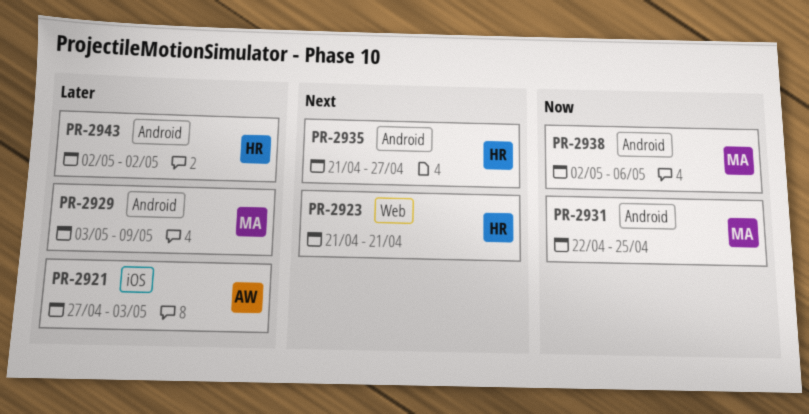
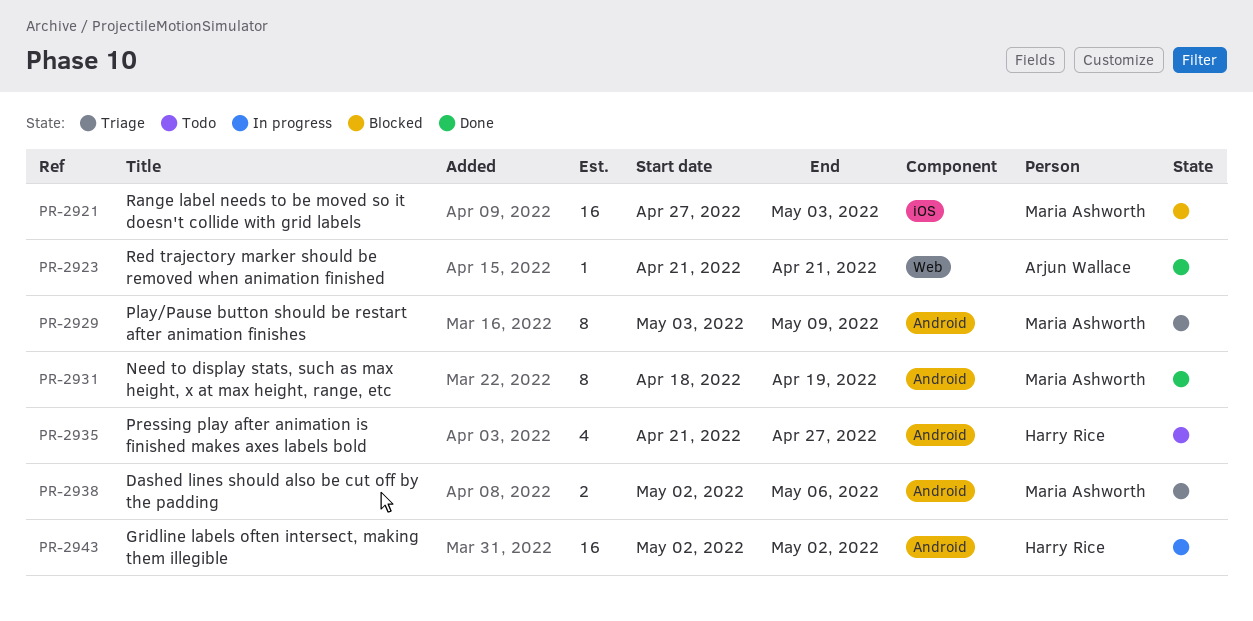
PR-2921, owner: Arjun Wallace -> Maria Ashworth
PR-2923, owner: Harry Rice -> Arjun Wallace
PR-2931, start: Apr 22 -> Apr 18
PR-2931, due: Apr 25 -> Apr 19

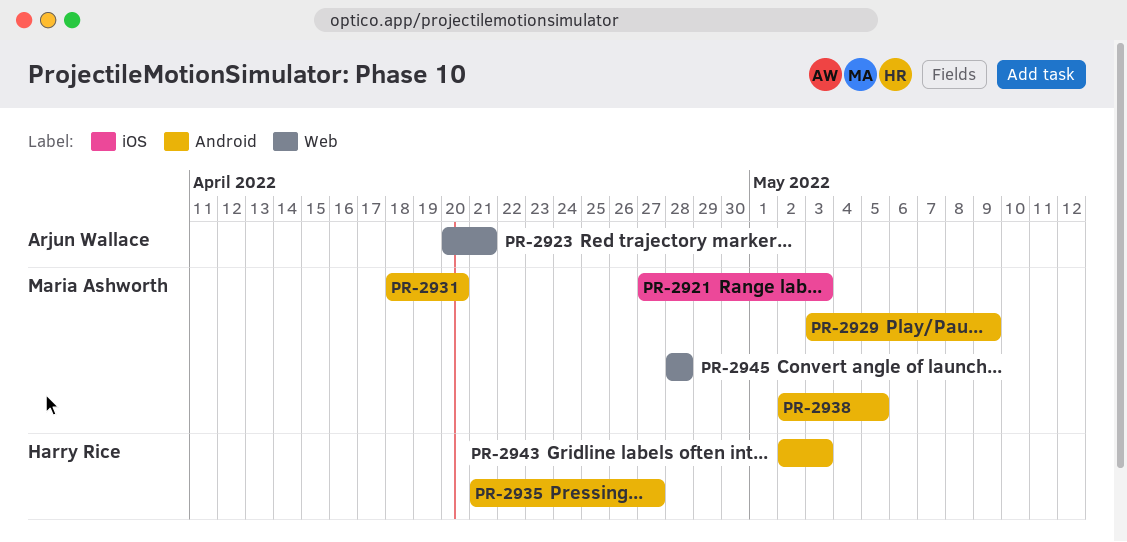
PR-2923, start: Apr 21 -> Apr 20
PR-2931, due: Apr 19 -> Apr 20
PR-2938, due: May 6 -> May 5
PR-2943, due: May 2 -> May 3
PR-2945: none -> present

